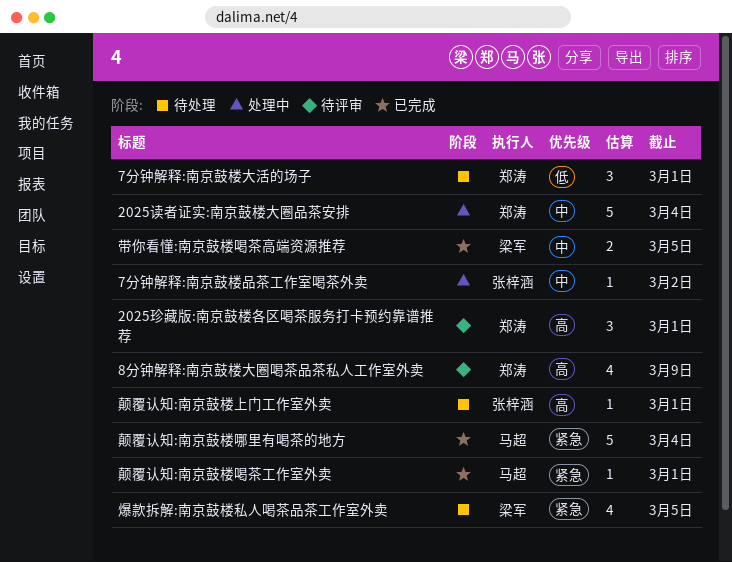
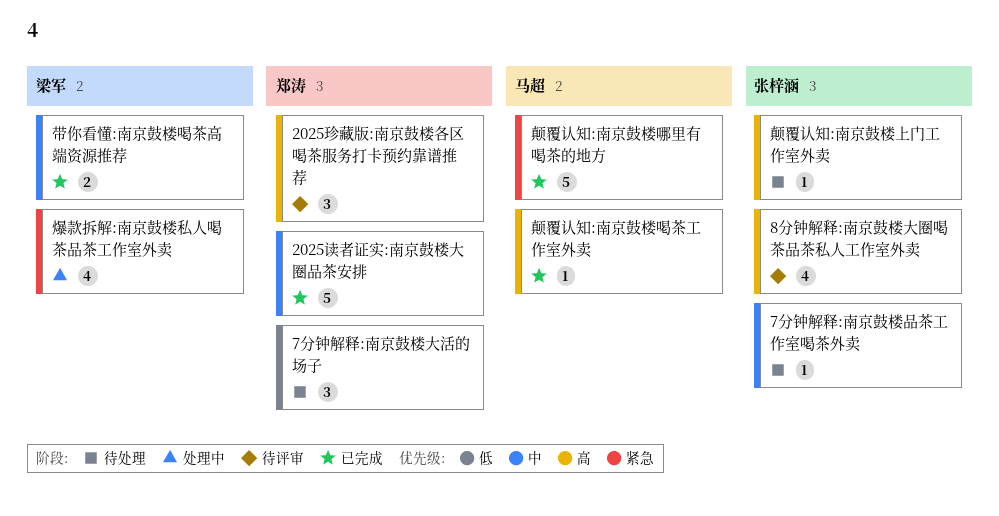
2025读者证实:南京鼓楼大圈品茶安排, status: 处理中 -> 已完成
7分钟解释:南京鼓楼品茶工作室喝茶外卖, status: 处理中 -> 待处理
8分钟解释:南京鼓楼大圈喝茶品茶私人工作室外卖, owner: 郑涛 -> 张梓涵
爆款拆解:南京鼓楼私人喝茶品茶工作室外卖, status: 待处理 -> 处理中
颠覆认知:南京鼓楼喝茶工作室外卖, priority: 紧急 -> 高

